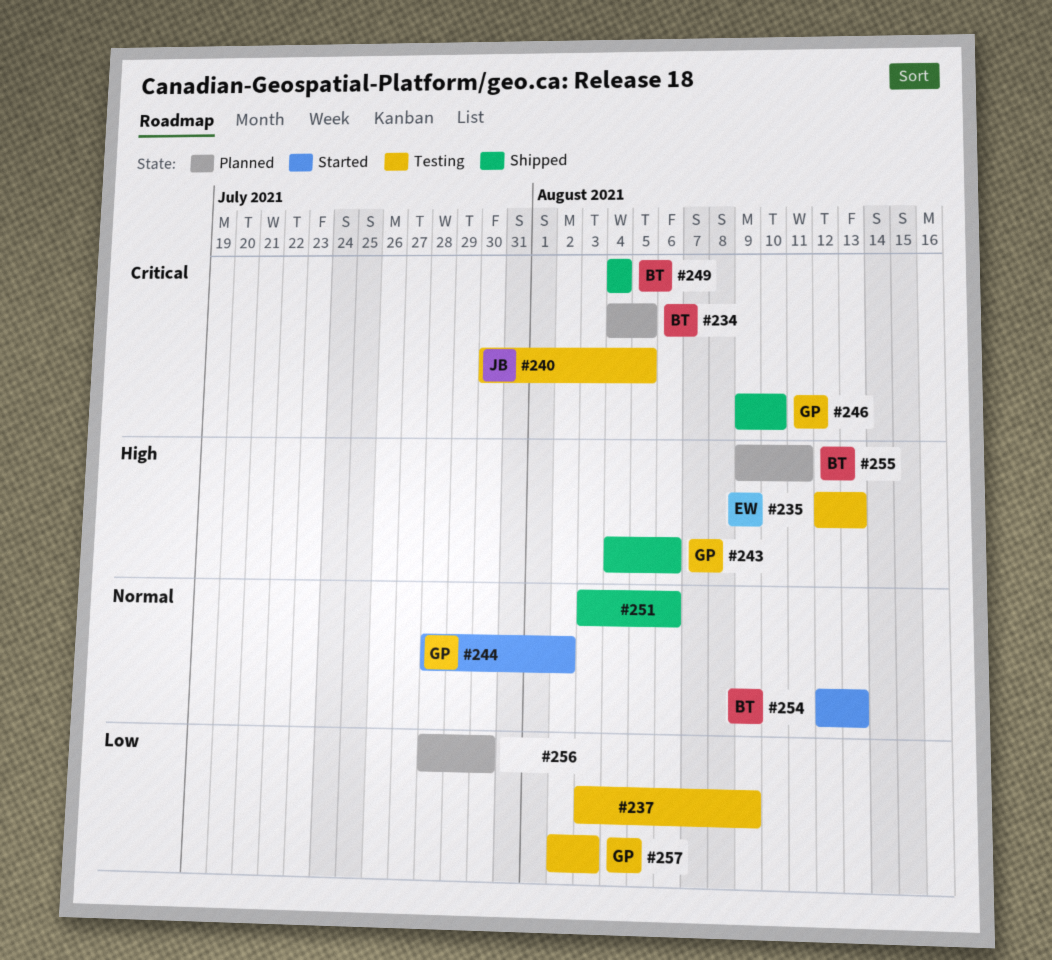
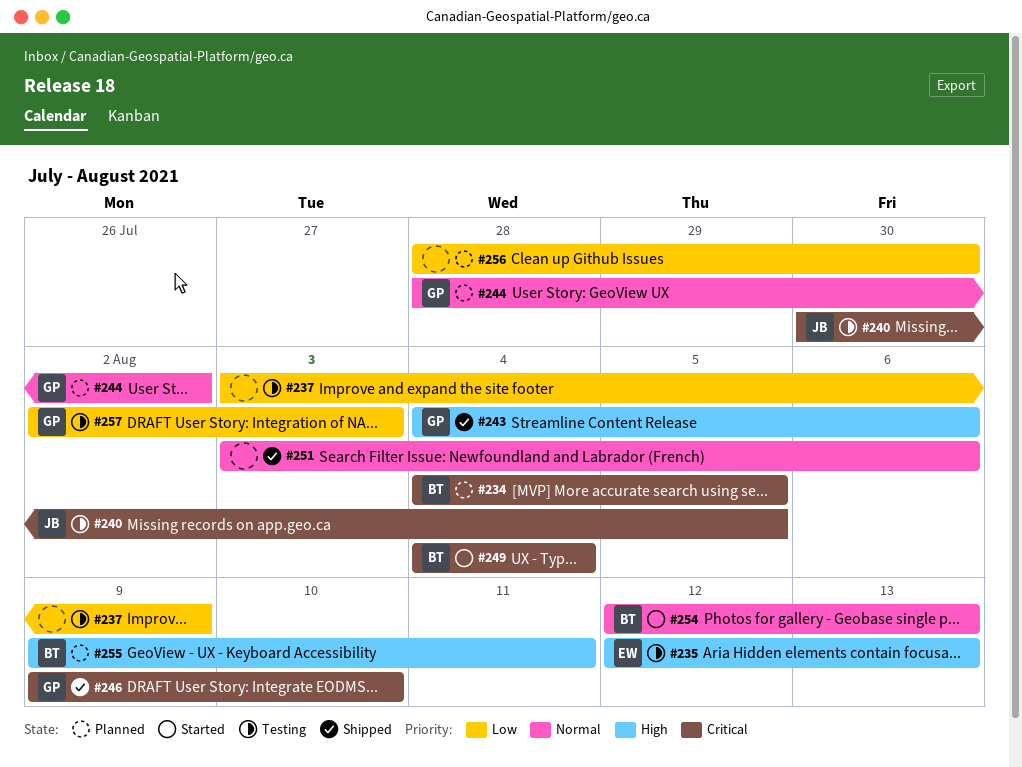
#244, status: Started -> Planned
#249, status: Shipped -> Started

